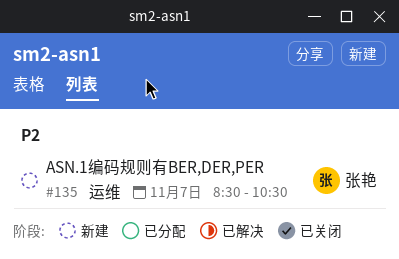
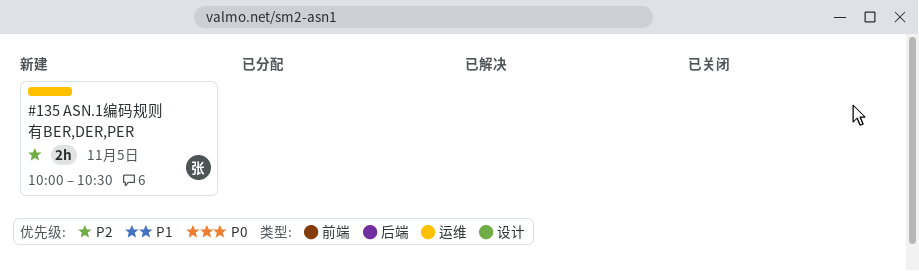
#135, day: Nov 7 -> Nov 5
#135, begins: 08:30 -> 10:00

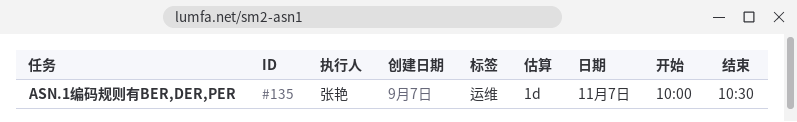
#135, estimate: 2h -> 1d
#135, day: Nov 5 -> Nov 7

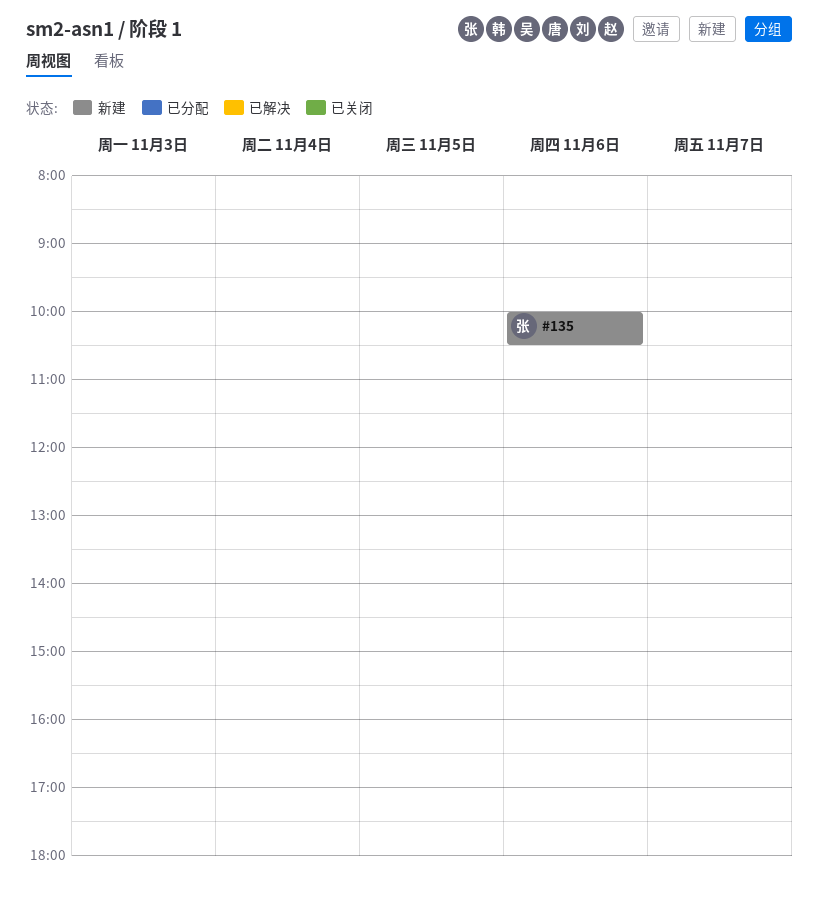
#135, day: Nov 7 -> Nov 6

